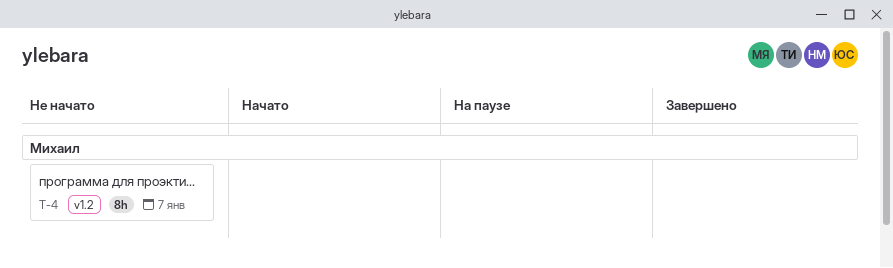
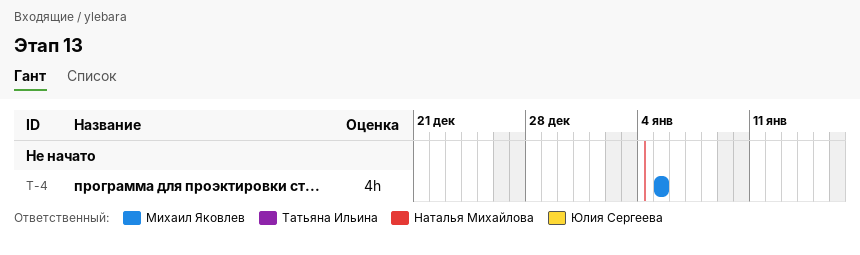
T-4, estimate: 8h -> 4h
T-4, due: Jan 7 -> Jan 5

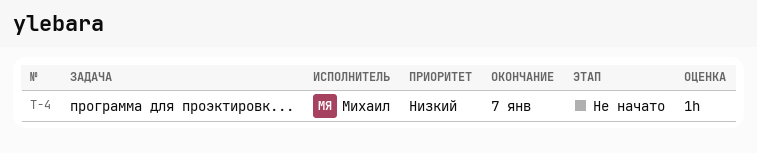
T-4, estimate: 4h -> 1h
T-4, due: Jan 5 -> Jan 7

